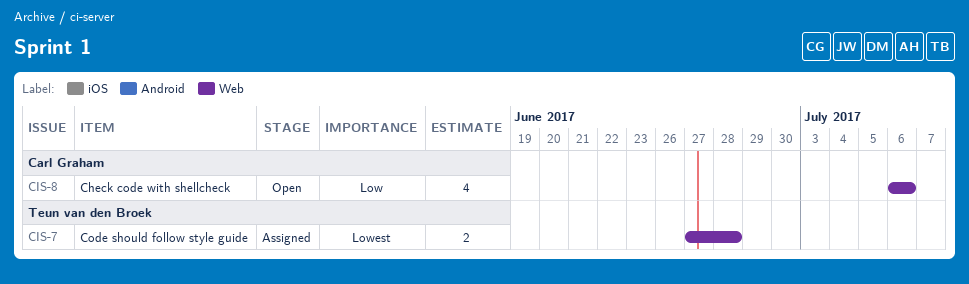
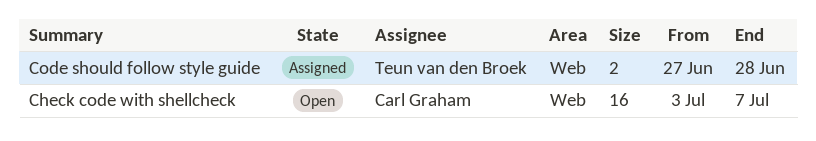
Check code with shellcheck, estimate: 4 -> 16
Check code with shellcheck, start: Jul 6 -> Jul 3
Check code with shellcheck, due: Jul 6 -> Jul 7

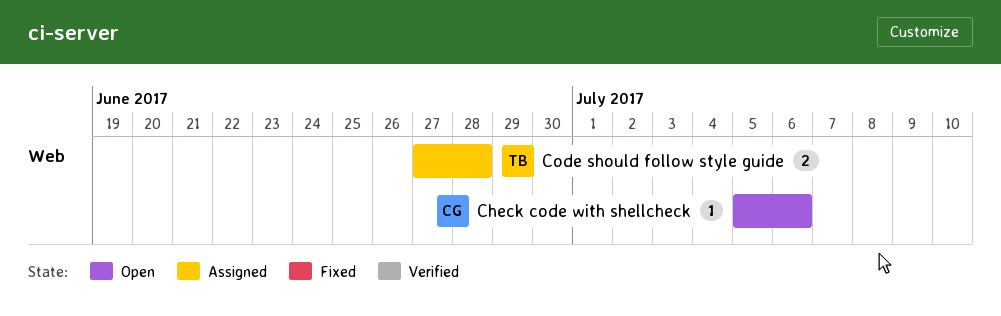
Check code with shellcheck, estimate: 16 -> 1
Check code with shellcheck, start: Jul 3 -> Jul 5
Check code with shellcheck, due: Jul 7 -> Jul 6

